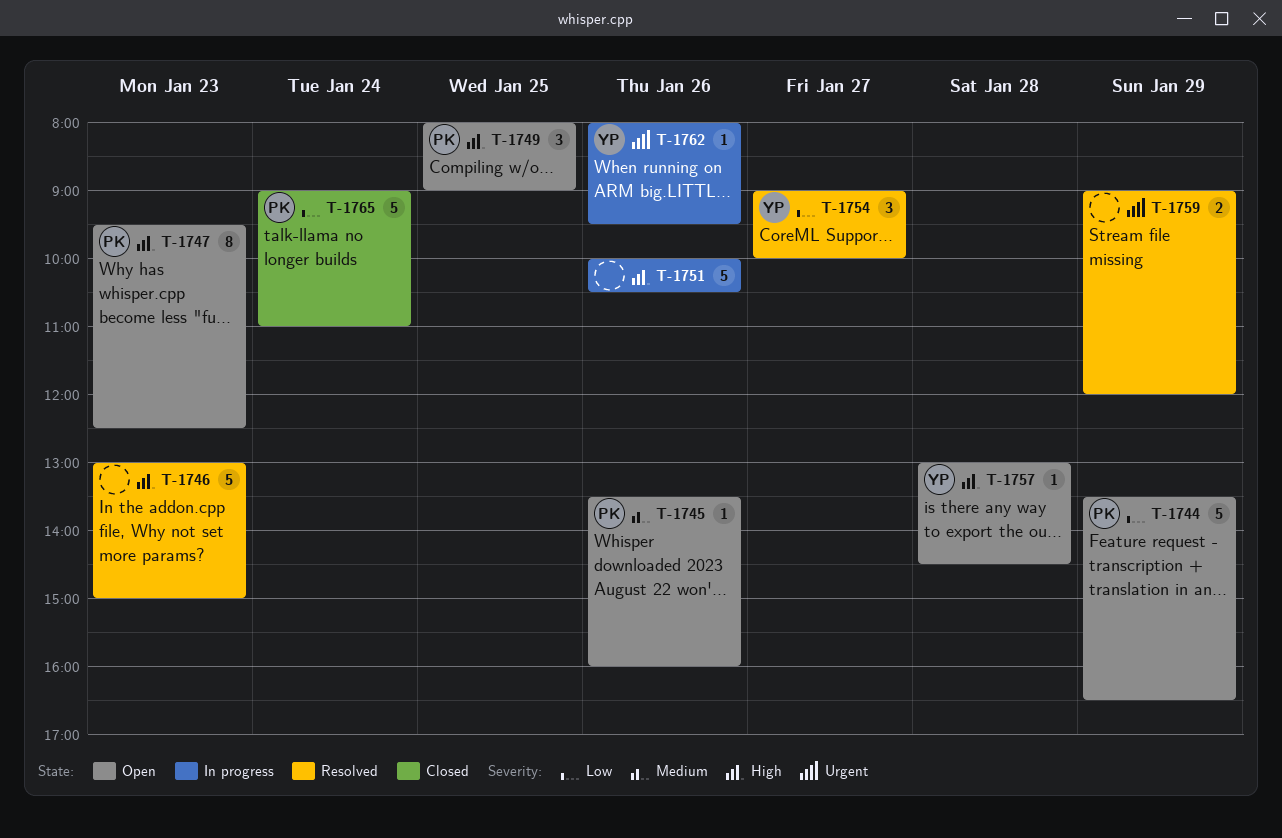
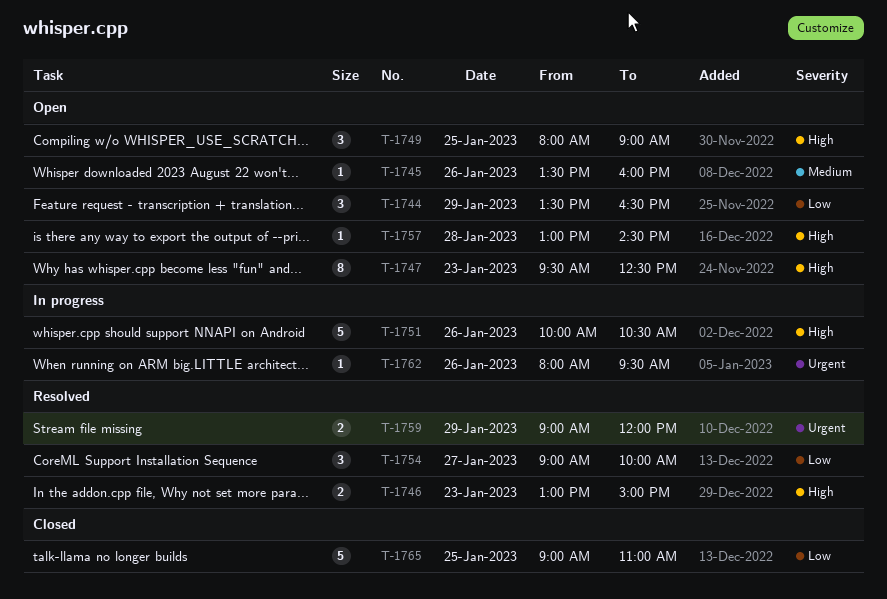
T-1744, estimate: 5 -> 3
T-1746, estimate: 5 -> 2
T-1765, day: Jan 24 -> Jan 25

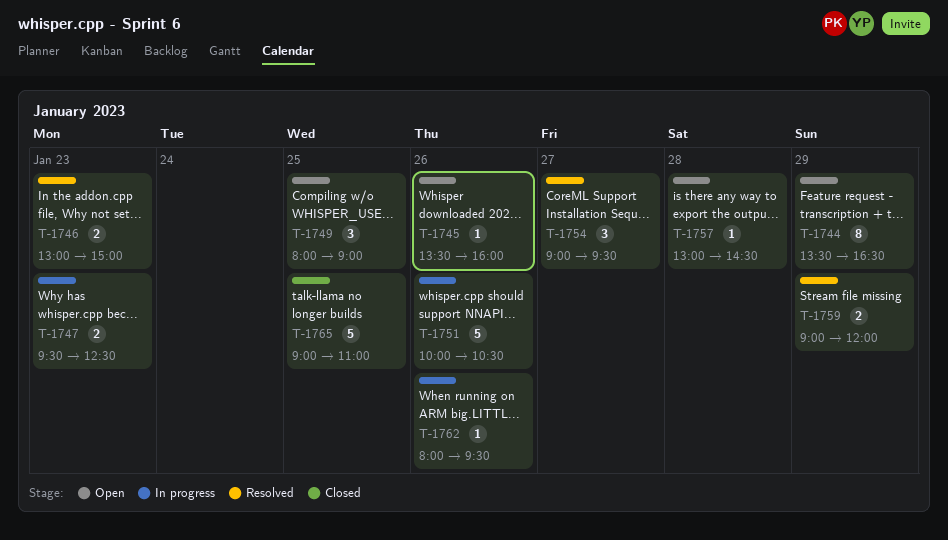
T-1744, estimate: 3 -> 8
T-1747, status: Open -> In progress
T-1747, estimate: 8 -> 2
T-1754, ends: 10:00 -> 09:30

